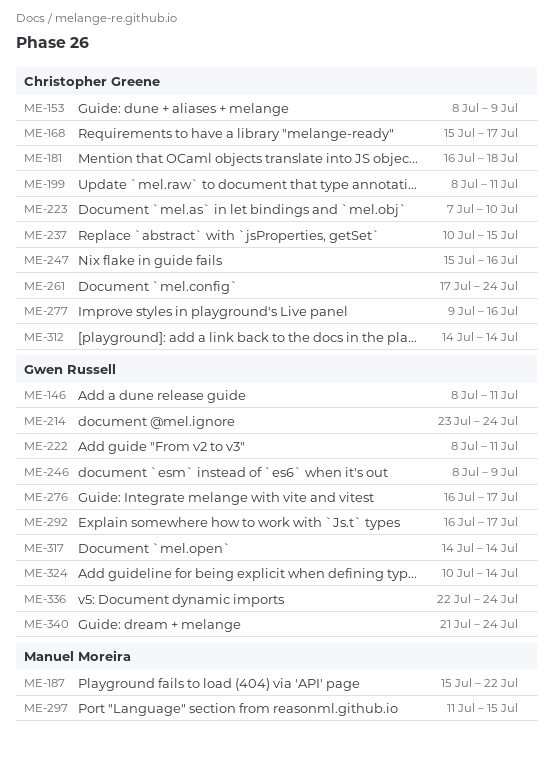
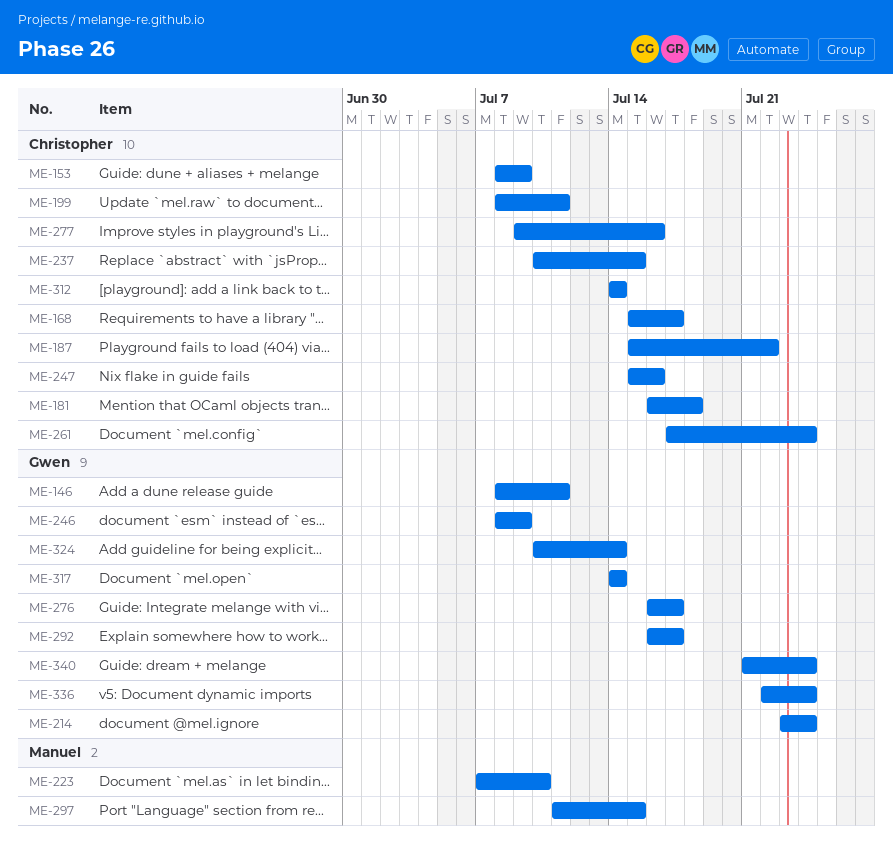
ME-187, owner: Manuel Moreira -> Christopher Greene
ME-222: present -> none
ME-223, owner: Christopher Greene -> Manuel Moreira

